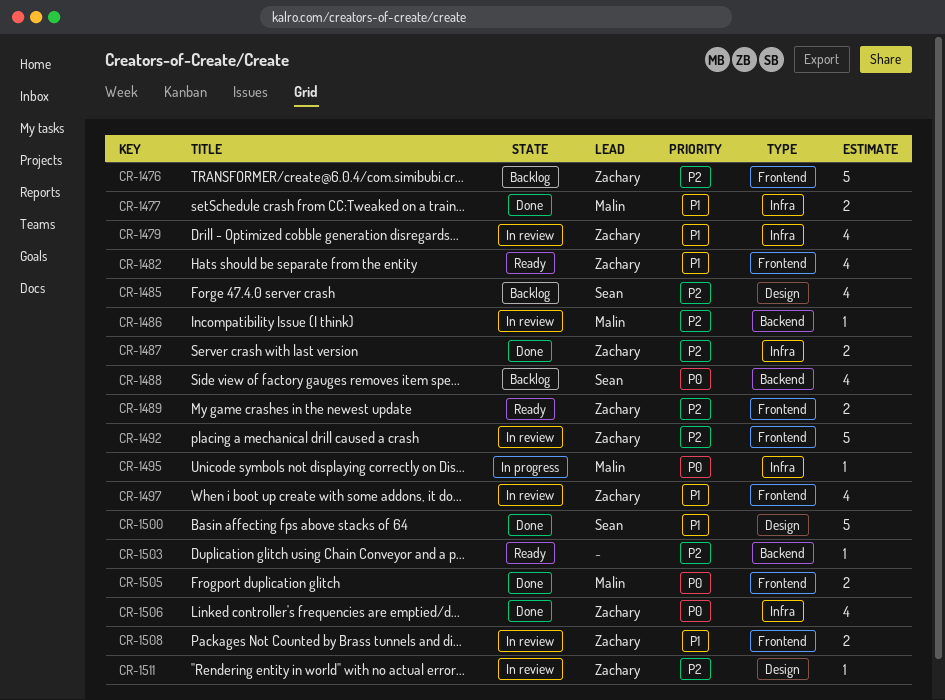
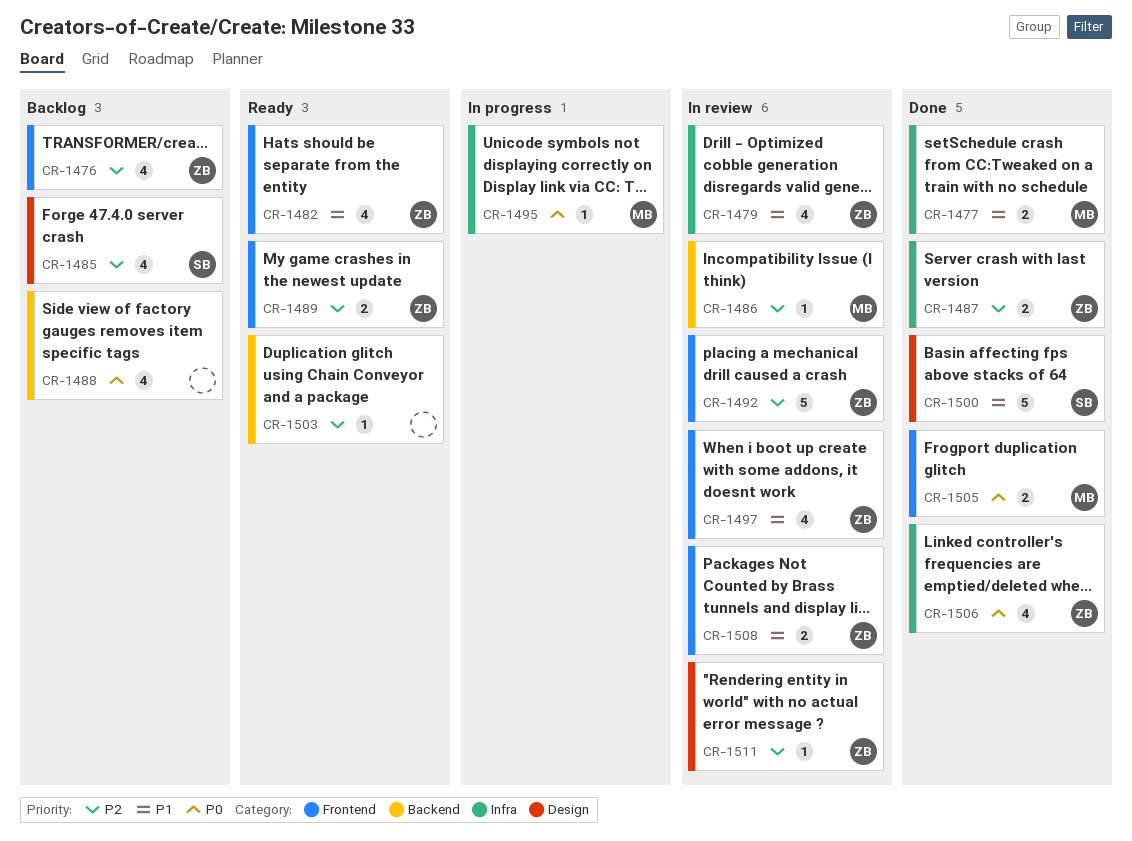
CR-1476, estimate: 5 -> 4
CR-1488, owner: Sean -> none

